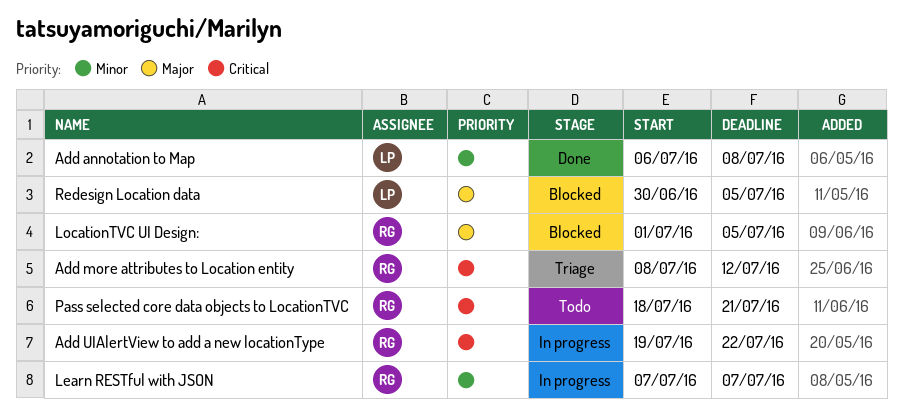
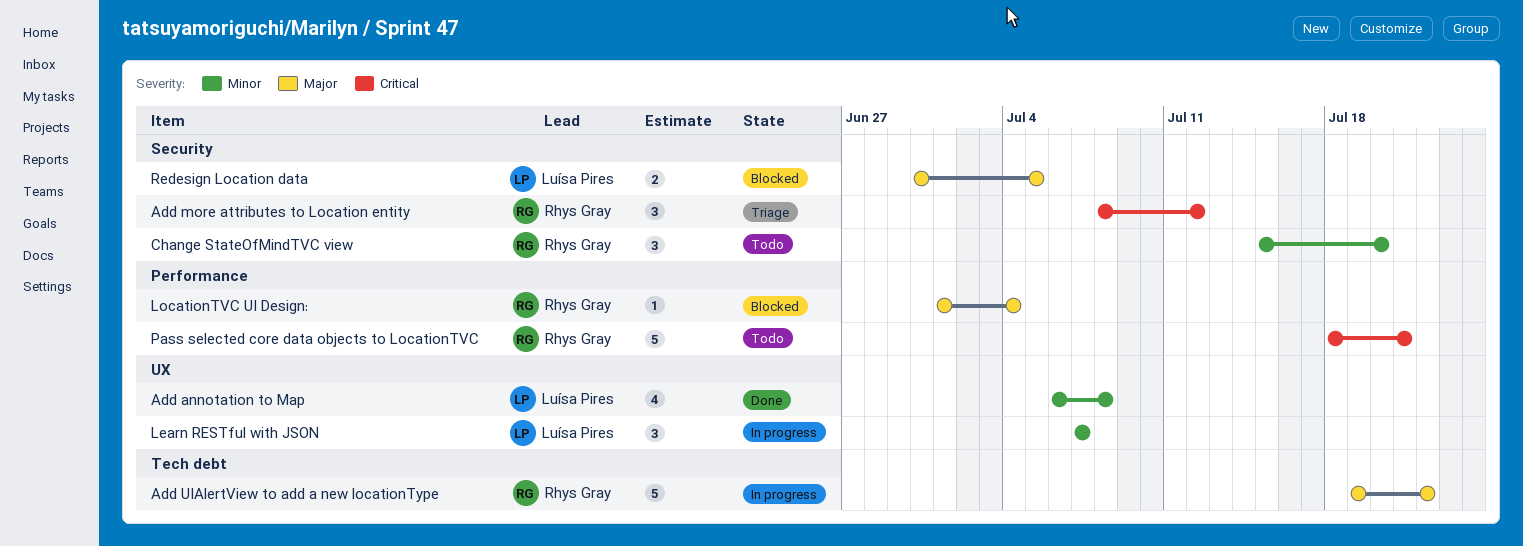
Add UIAlertView to add a new locationType, priority: Critical -> Major
Change StateOfMindTVC view: none -> present
Learn RESTful with JSON, owner: Rhys Gray -> Luísa Pires
LocationTVC UI Design:, due: Jul 5 -> Jul 4

